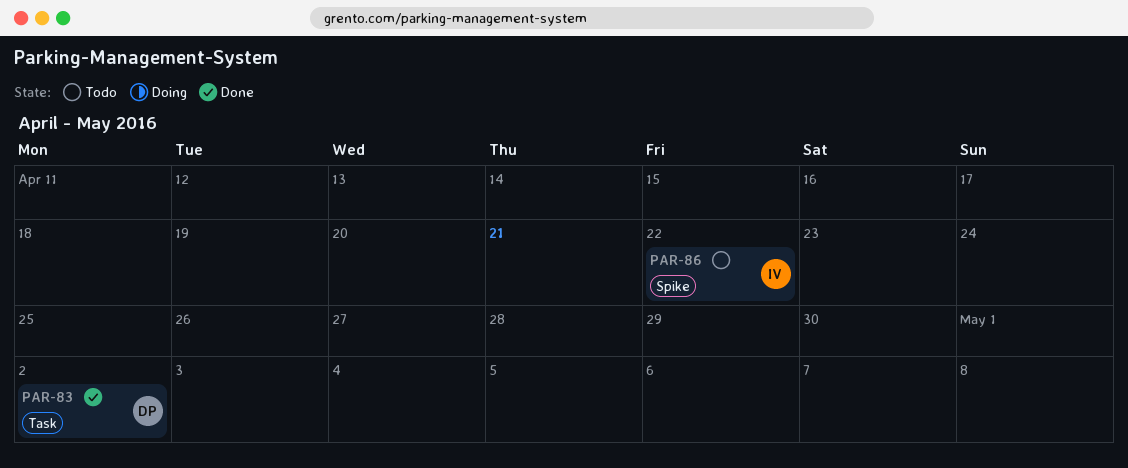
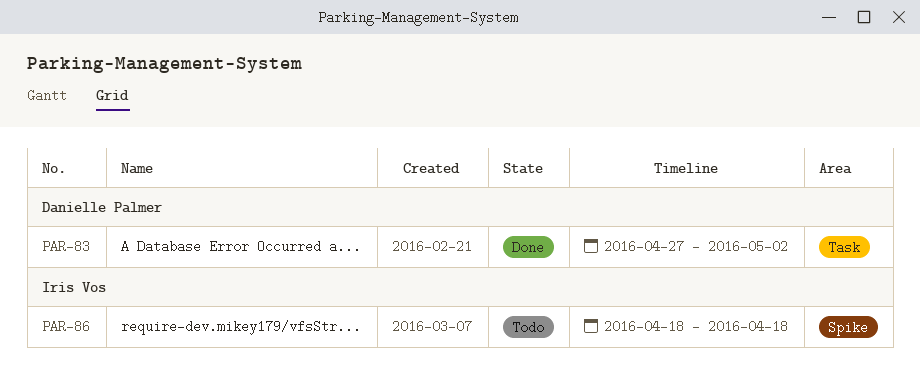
PAR-86, due: Apr 22 -> Apr 18

